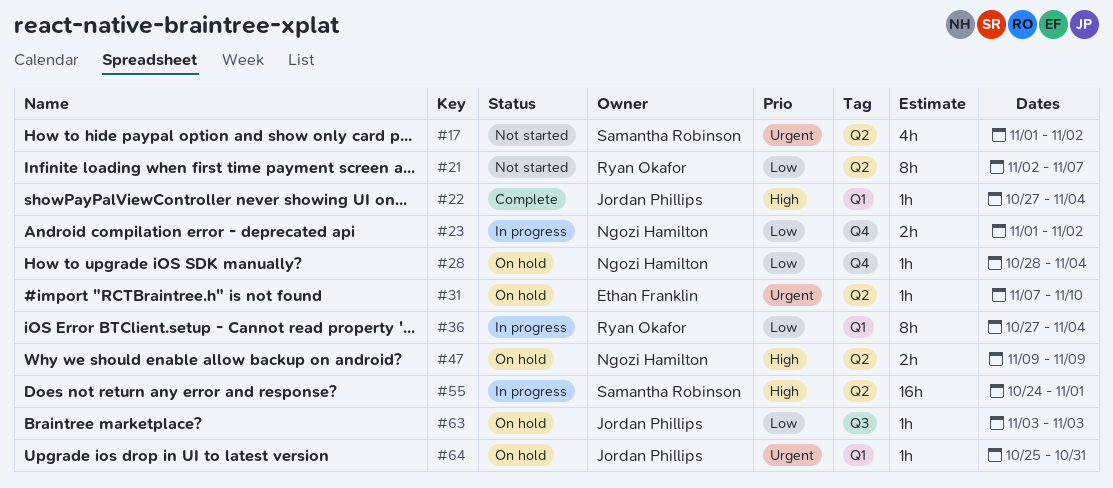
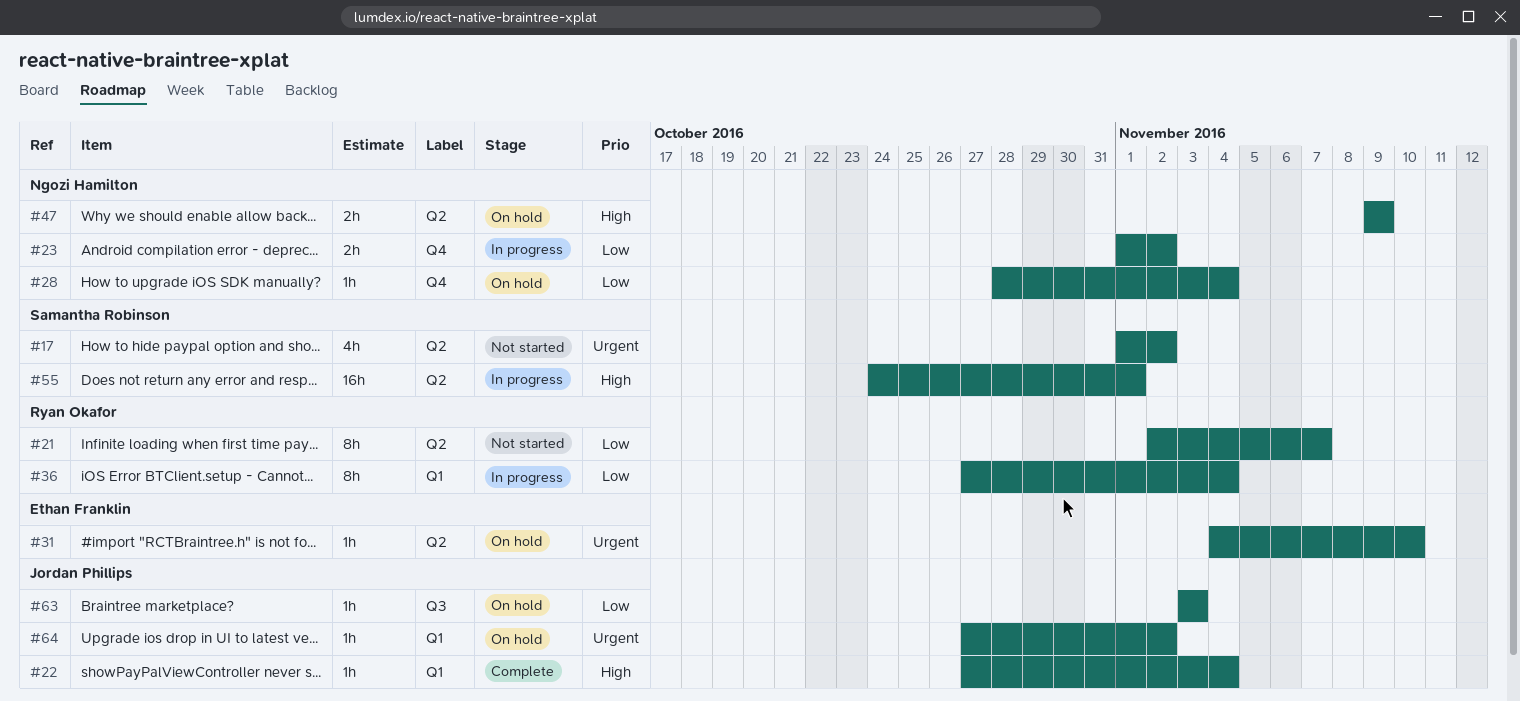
#31, start: Nov 7 -> Nov 4
#64, start: Oct 25 -> Oct 27
#64, due: Oct 31 -> Nov 2

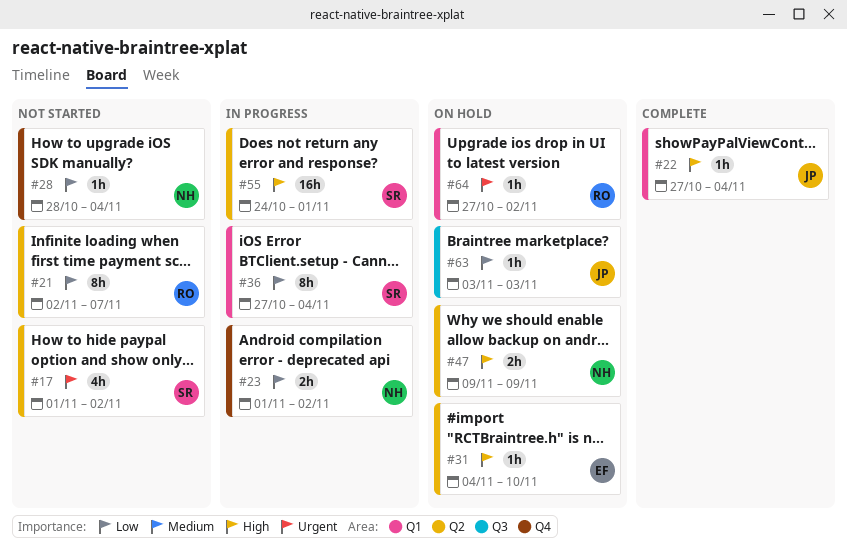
#28, status: On hold -> Not started
#31, priority: Urgent -> High
#36, owner: Ryan Okafor -> Samantha Robinson
#64, owner: Jordan Phillips -> Ryan Okafor

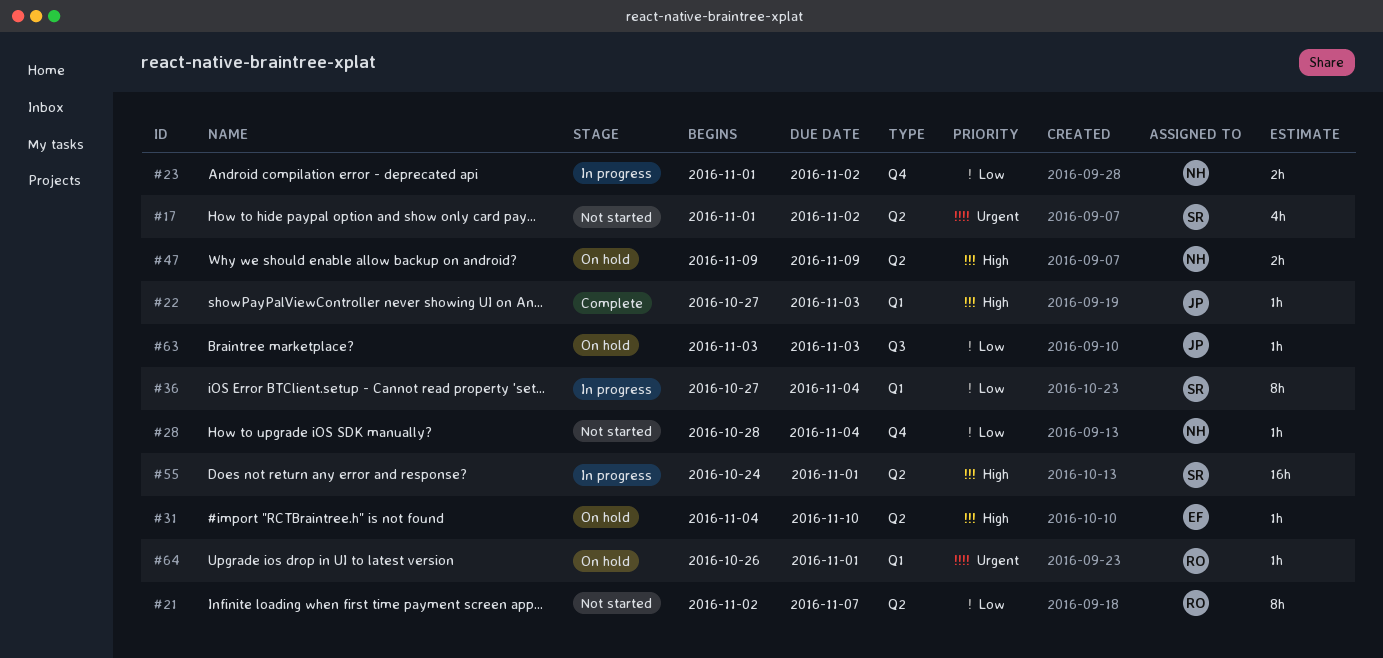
#22, due: Nov 4 -> Nov 3
#64, start: Oct 27 -> Oct 26
#64, due: Nov 2 -> Nov 1

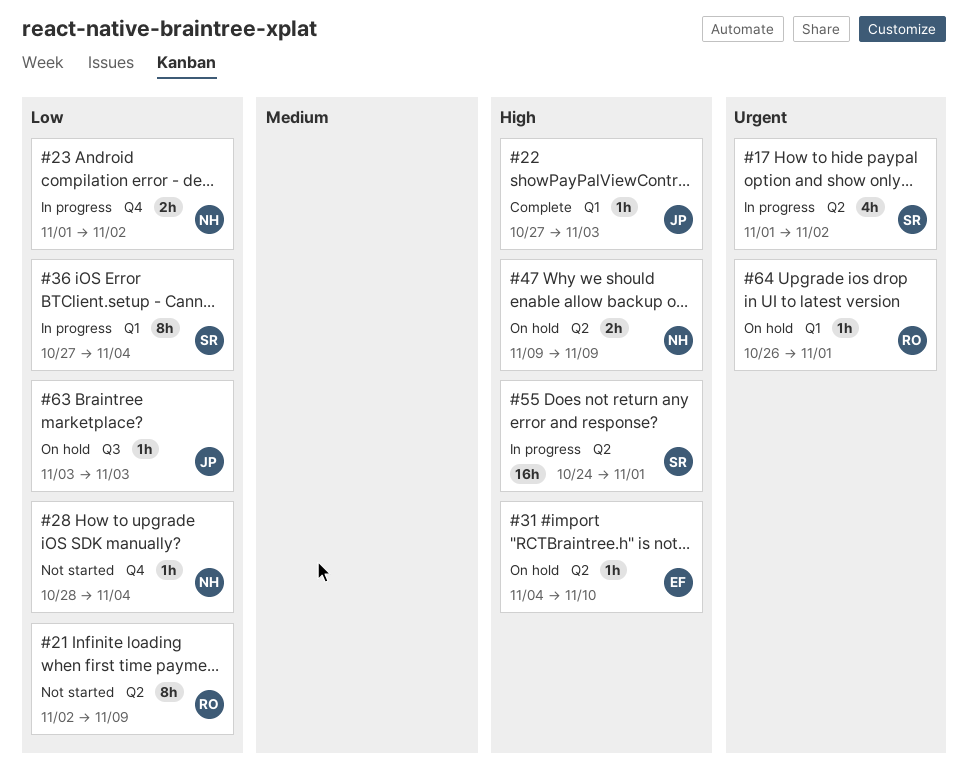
#17, status: Not started -> In progress
#21, due: Nov 7 -> Nov 9

